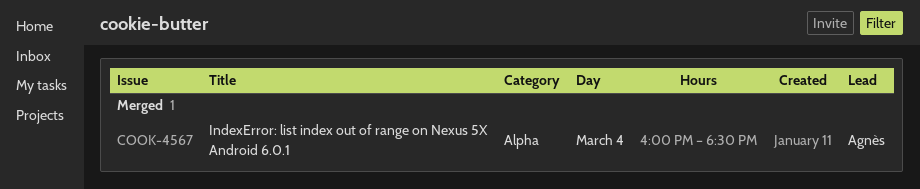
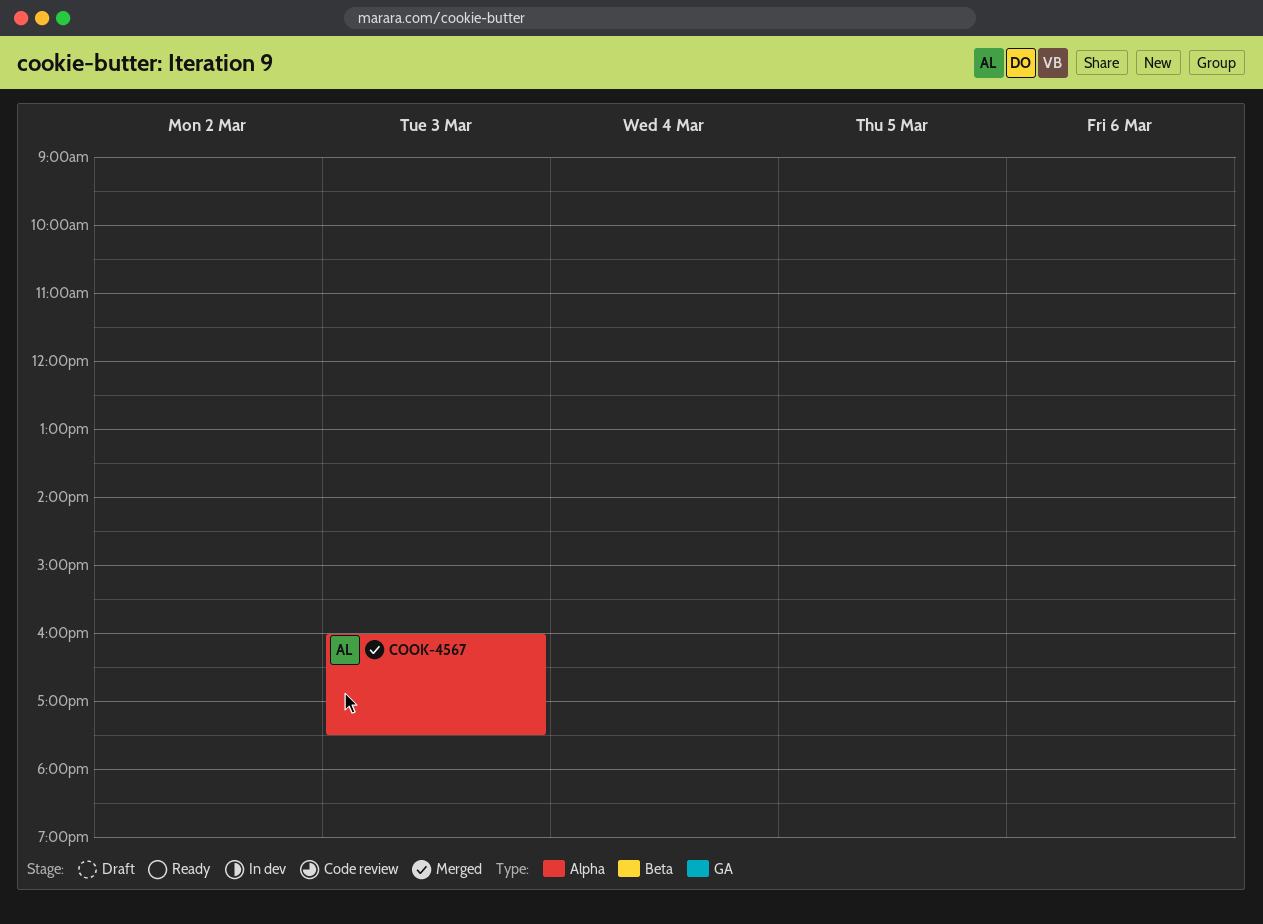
COOK-4567, day: Mar 4 -> Mar 3
COOK-4567, ends: 18:30 -> 17:30

